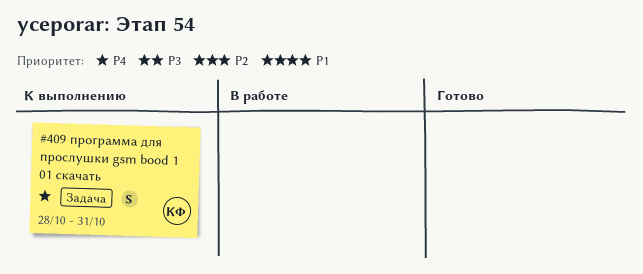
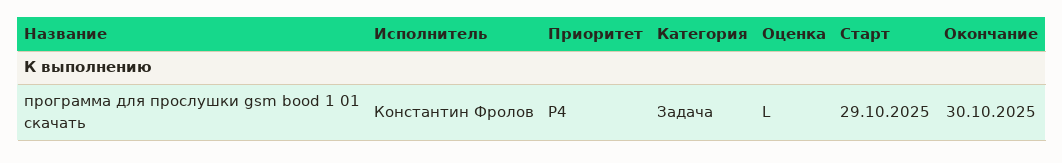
программа для прослушки gsm bood 1 01 скачать, estimate: S -> L
программа для прослушки gsm bood 1 01 скачать, start: Oct 28 -> Oct 29
программа для прослушки gsm bood 1 01 скачать, due: Oct 31 -> Oct 30

